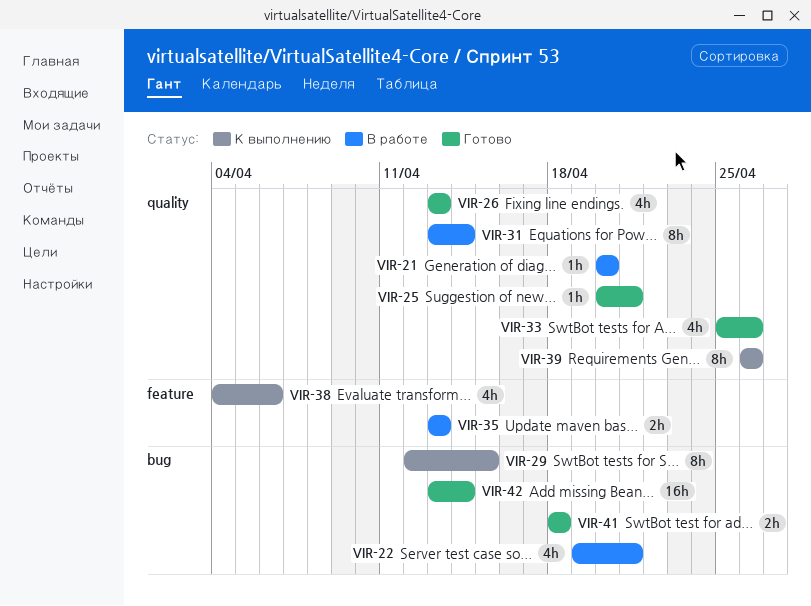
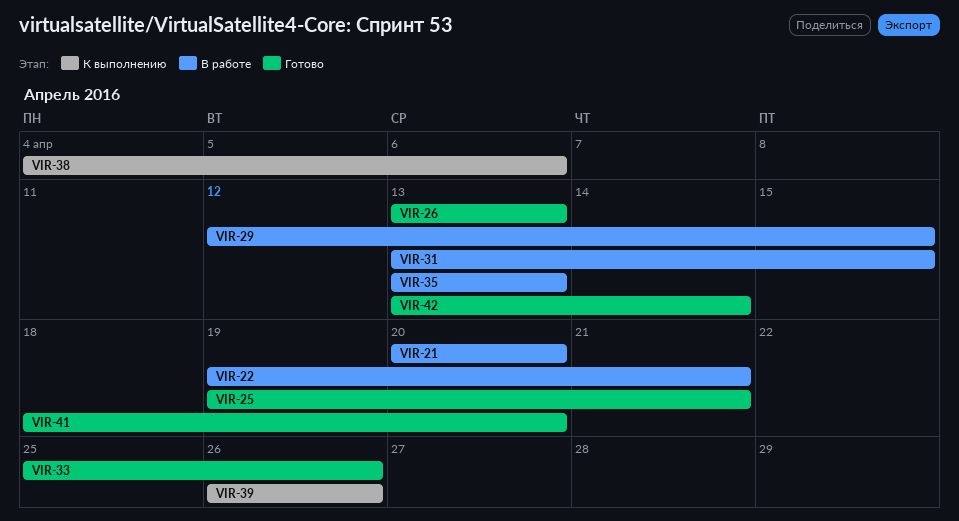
VIR-25, start: Apr 20 -> Apr 19
VIR-29, status: К выполнению -> В работе
VIR-31, due: Apr 14 -> Apr 15
VIR-41, due: Apr 18 -> Apr 20

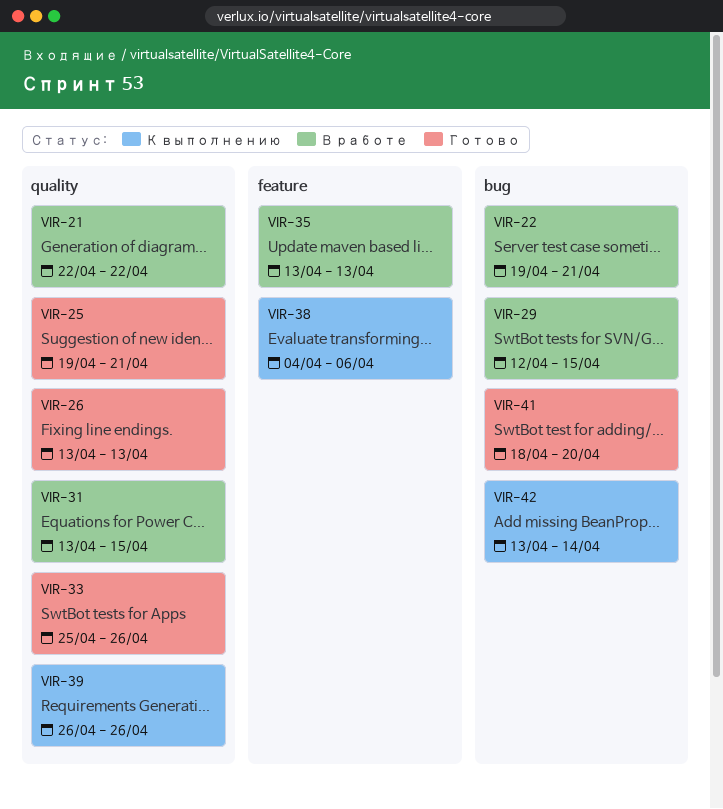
VIR-21, start: Apr 20 -> Apr 22
VIR-21, due: Apr 20 -> Apr 22
VIR-42, status: Готово -> К выполнению

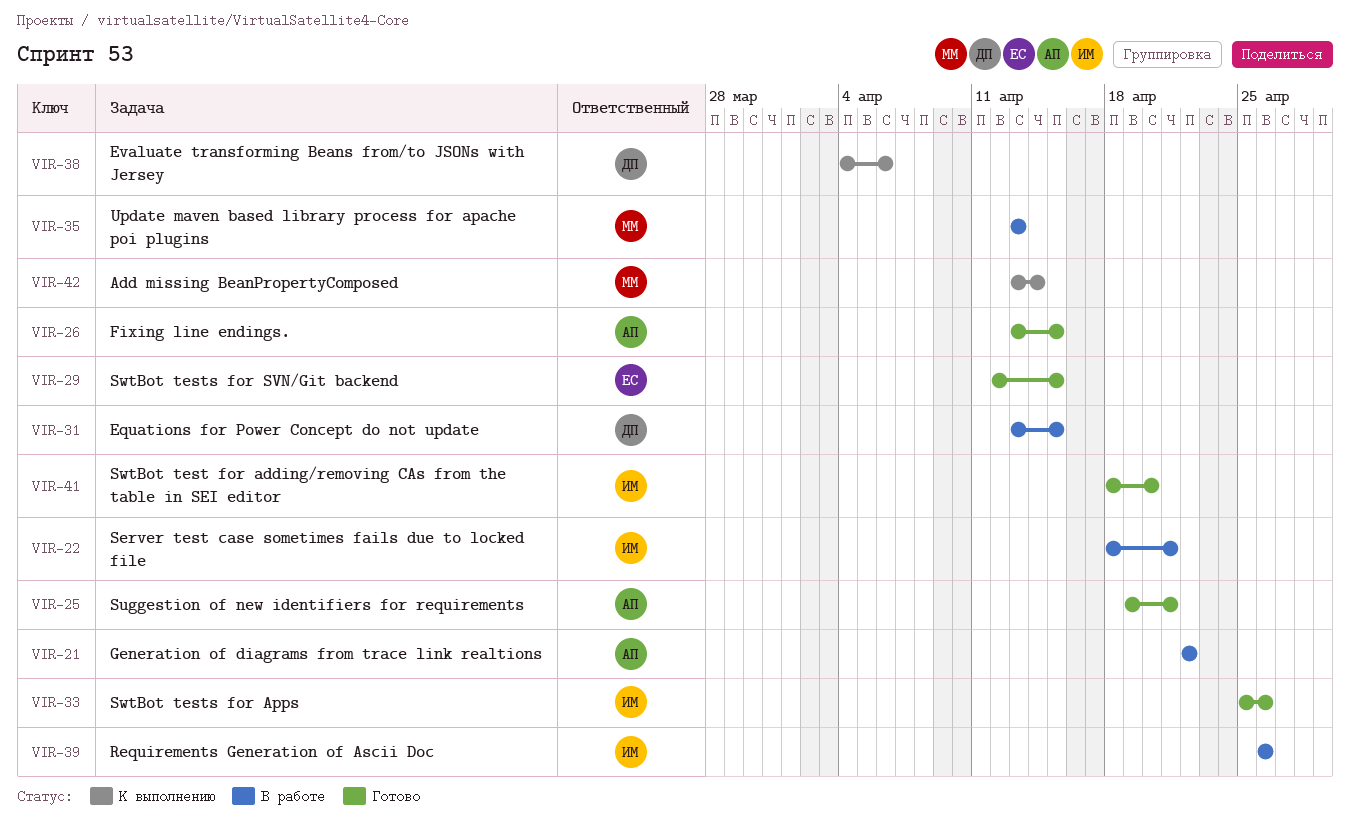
VIR-22, start: Apr 19 -> Apr 18
VIR-26, due: Apr 13 -> Apr 15
VIR-29, status: В работе -> Готово
VIR-39, status: К выполнению -> В работе

